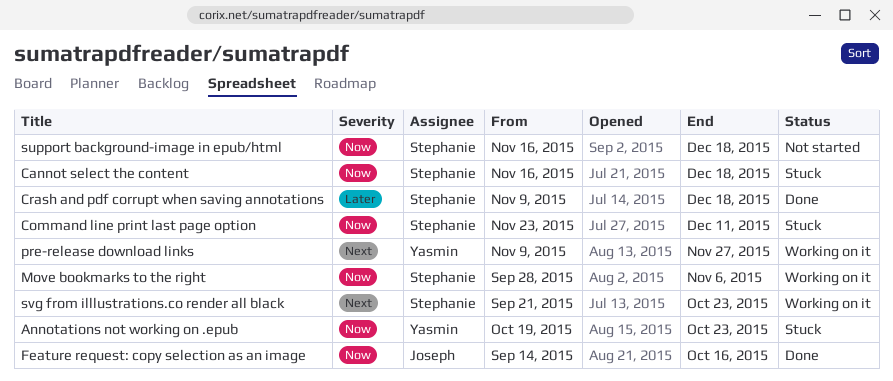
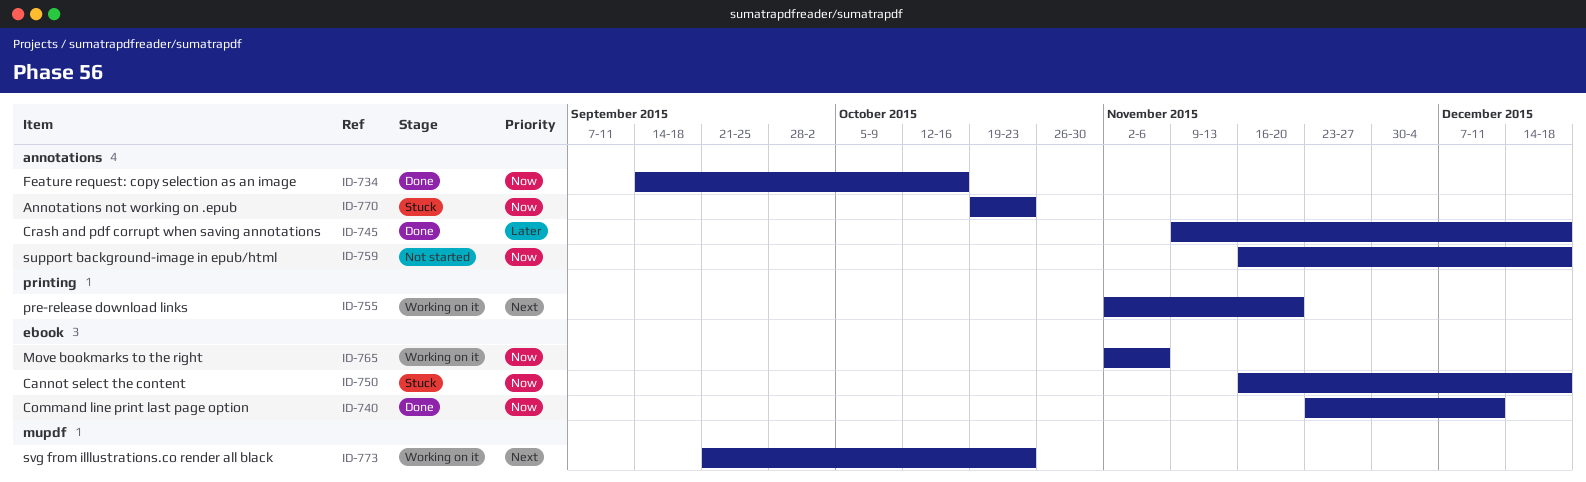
Command line print last page option, status: Stuck -> Done
Move bookmarks to the right, start: Sep 28 -> Nov 2
pre-release download links, start: Nov 9 -> Nov 2
pre-release download links, due: Nov 27 -> Nov 20

